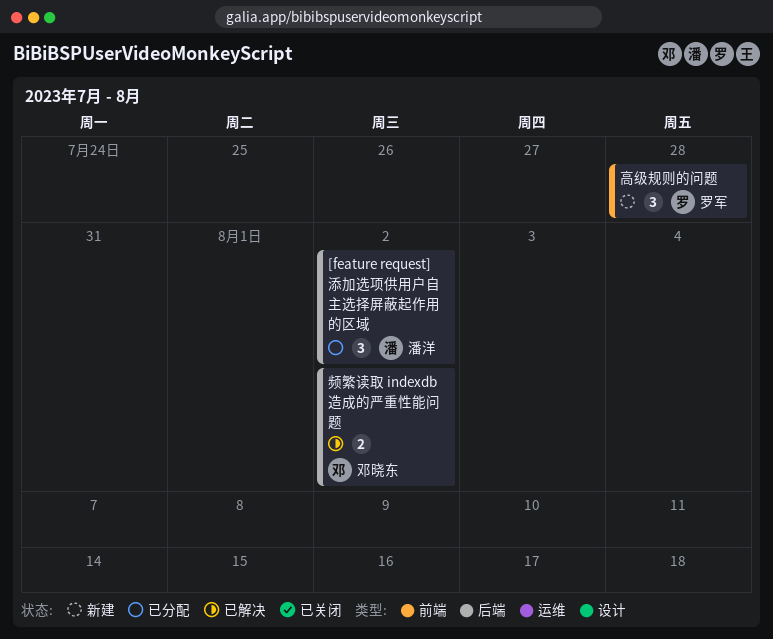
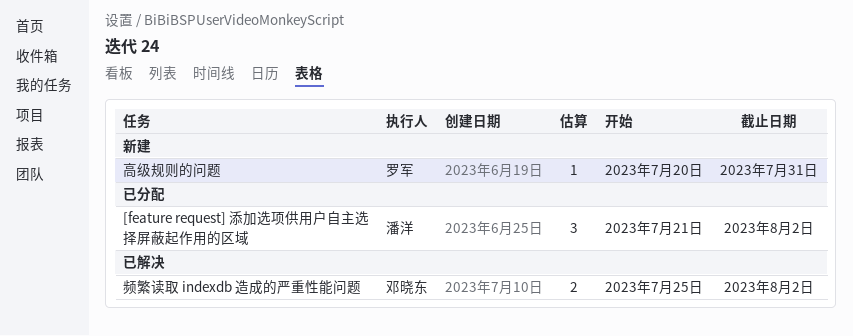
高级规则的问题, estimate: 3 -> 1
高级规则的问题, due: Jul 28 -> Jul 31

